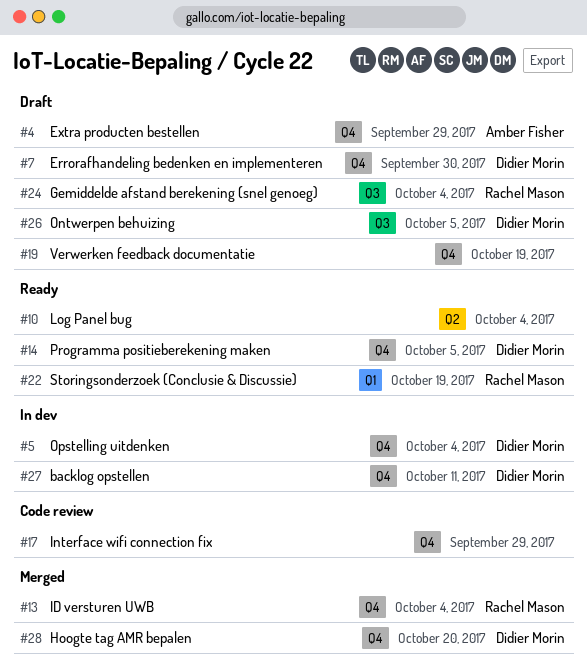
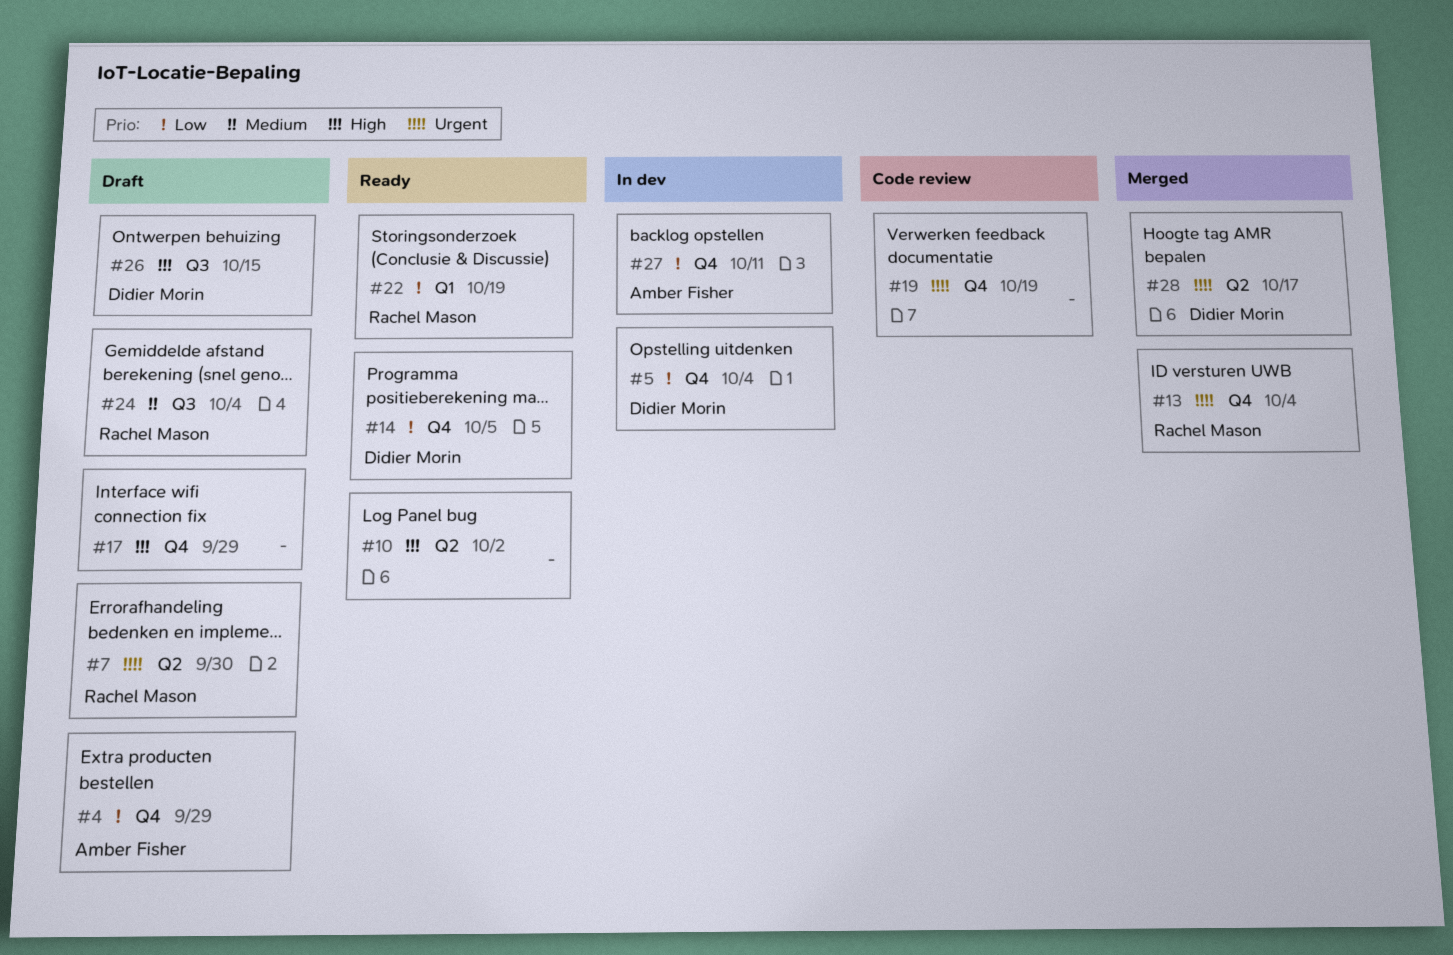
#7, owner: Didier Morin -> Rachel Mason
#7, label: Q4 -> Q2
#10, due: Oct 4 -> Oct 2
#17, status: Code review -> Draft
#19, status: Draft -> Code review
#26, due: Oct 5 -> Oct 15
#27, owner: Didier Morin -> Amber Fisher
#28, label: Q4 -> Q2
#28, due: Oct 20 -> Oct 17

